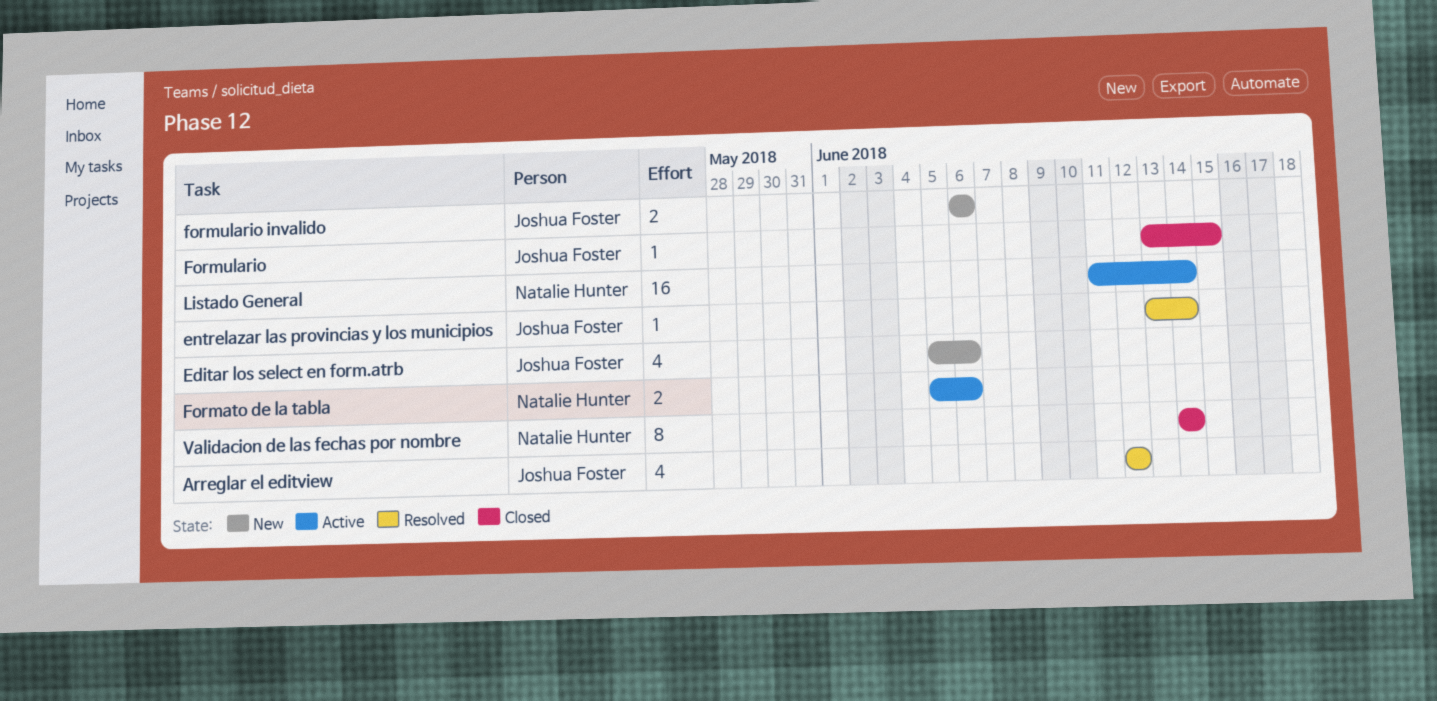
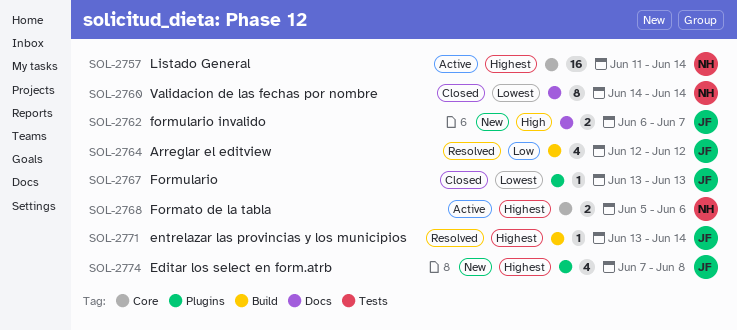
Editar los select en form.atrb, start: Jun 5 -> Jun 7
Editar los select en form.atrb, due: Jun 6 -> Jun 8
Formulario, due: Jun 15 -> Jun 13
formulario invalido, due: Jun 6 -> Jun 7

